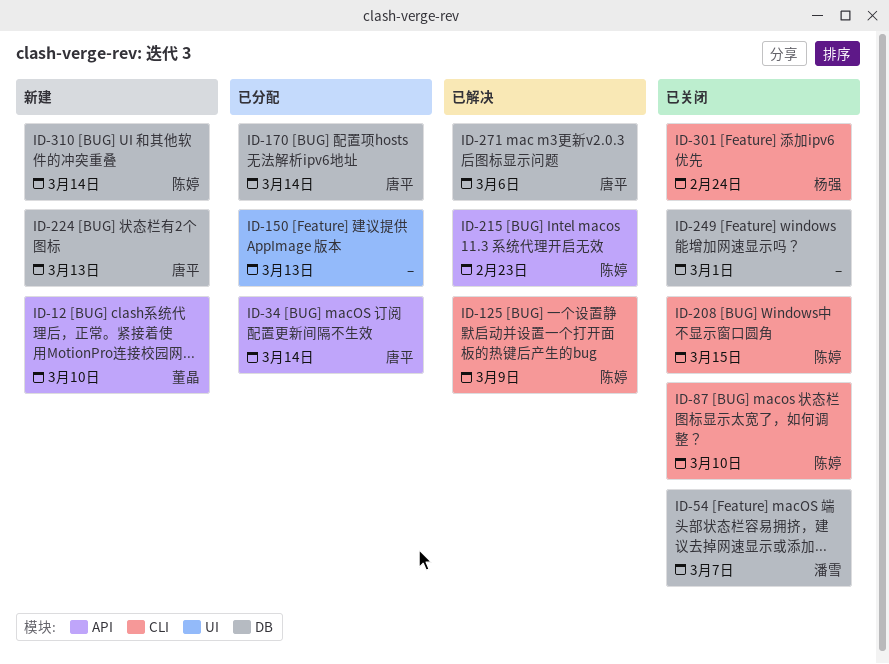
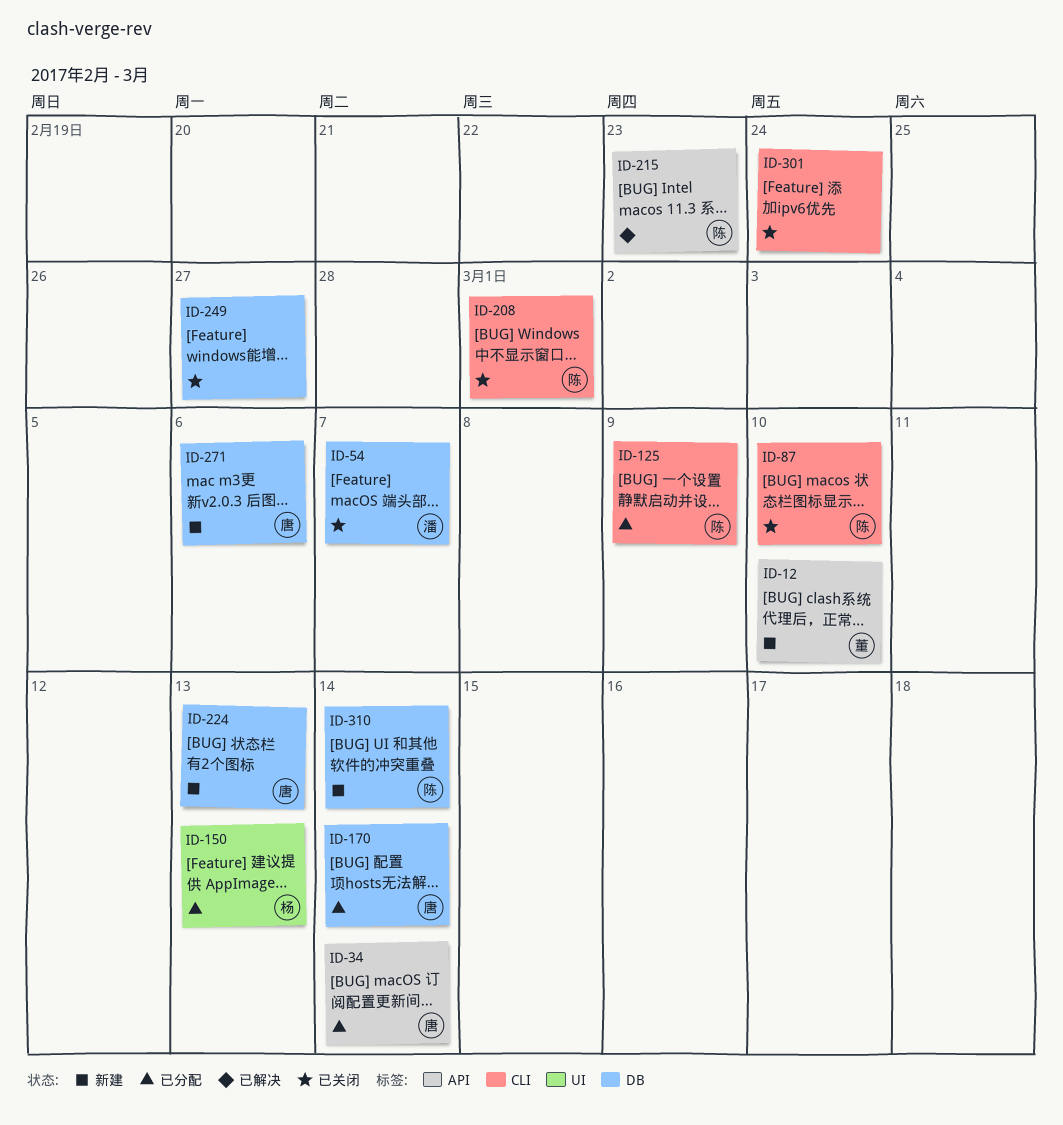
ID-125, status: 已解决 -> 已分配
ID-150, owner: none -> 杨强
ID-208, due: Mar 15 -> Mar 1
ID-249, due: Mar 1 -> Feb 27
ID-271, status: 已解决 -> 新建
ID-301, owner: 杨强 -> none

